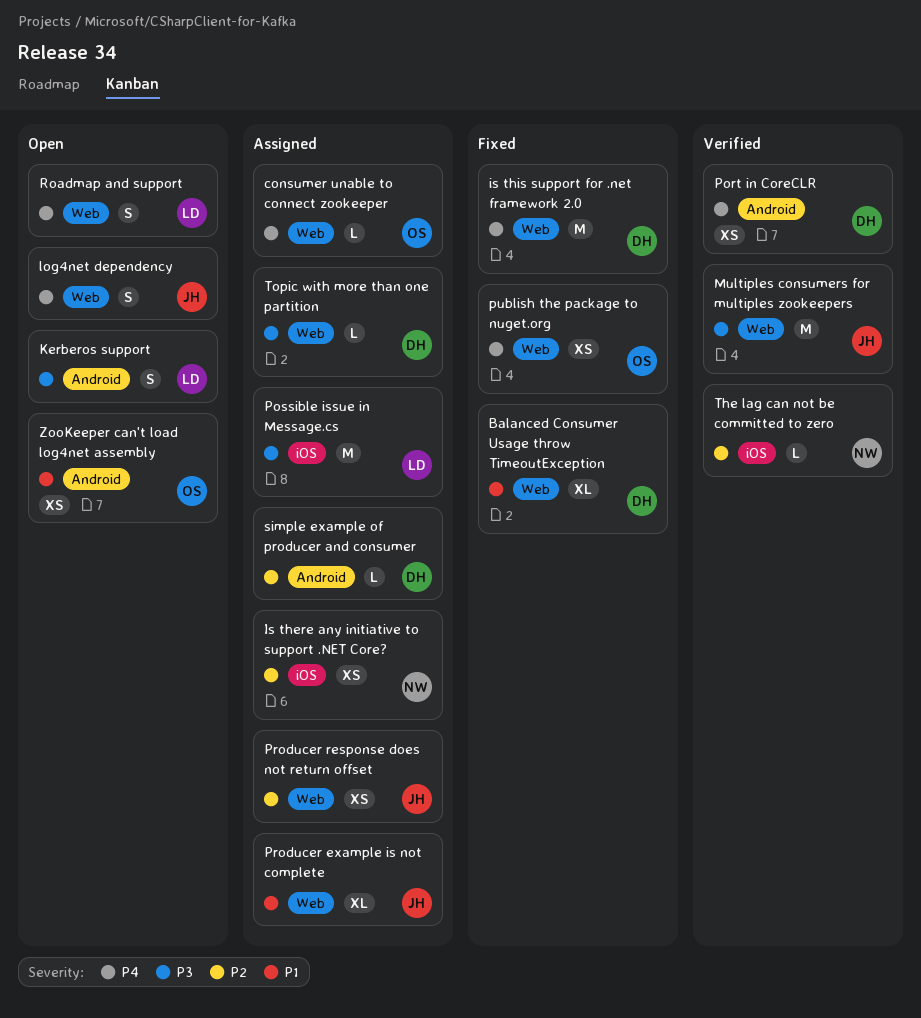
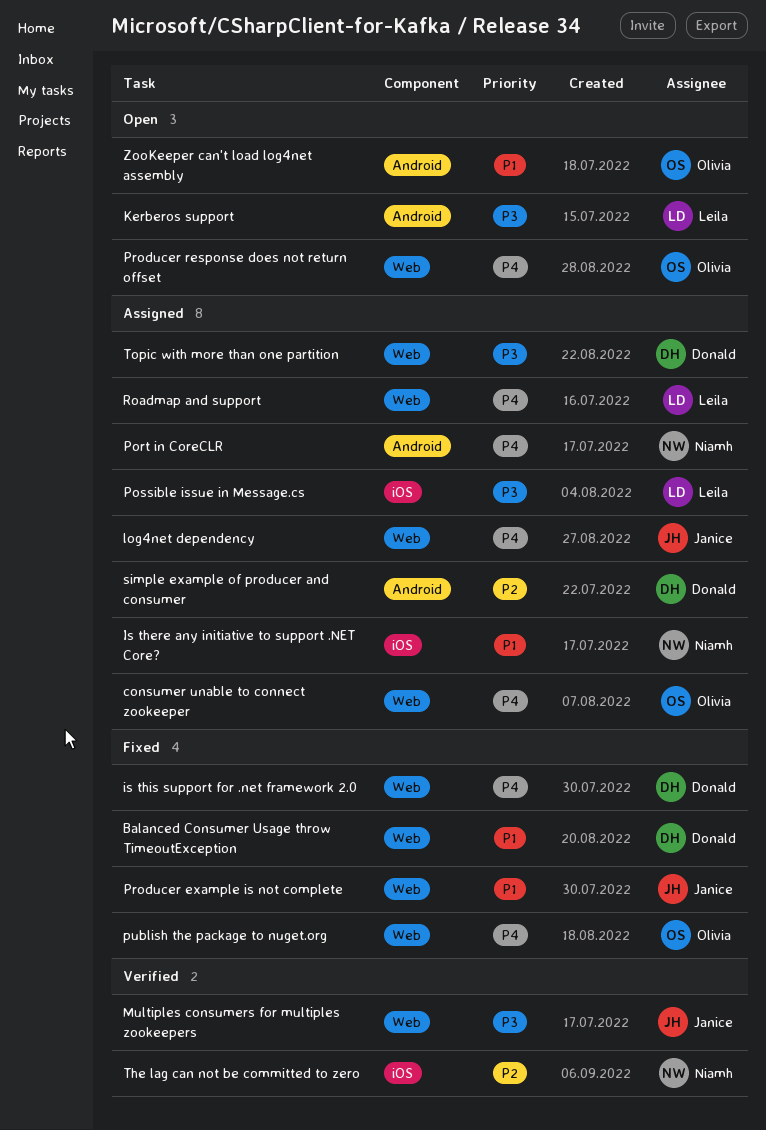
Is there any initiative to support .NET Core?, priority: P2 -> P1
log4net dependency, status: Open -> Assigned
Port in CoreCLR, status: Verified -> Assigned
Port in CoreCLR, owner: Donald -> Niamh
Producer example is not complete, status: Assigned -> Fixed
Producer response does not return offset, status: Assigned -> Open
Producer response does not return offset, owner: Janice -> Olivia
Producer response does not return offset, priority: P2 -> P4
Roadmap and support, status: Open -> Assigned

